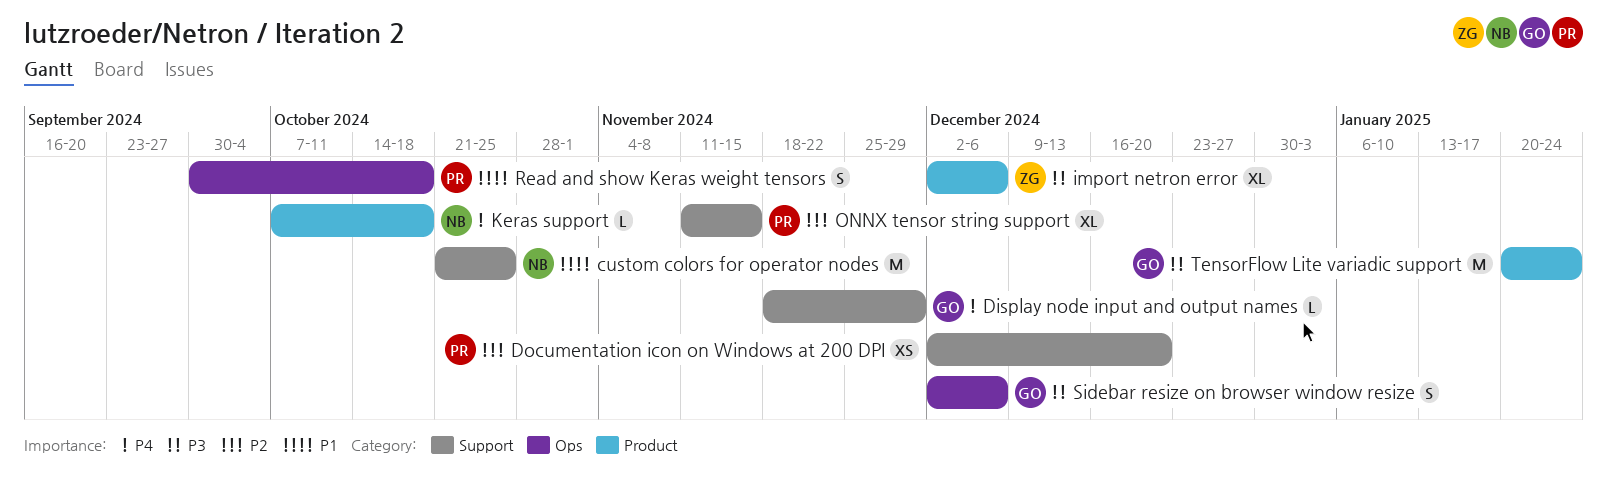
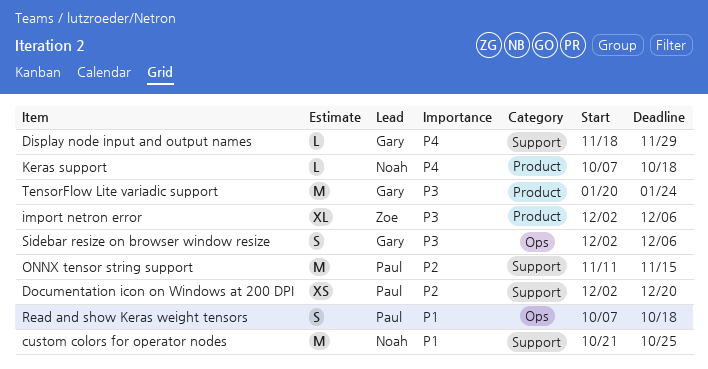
ONNX tensor string support, estimate: XL -> M
Read and show Keras weight tensors, start: Sep 30 -> Oct 7

